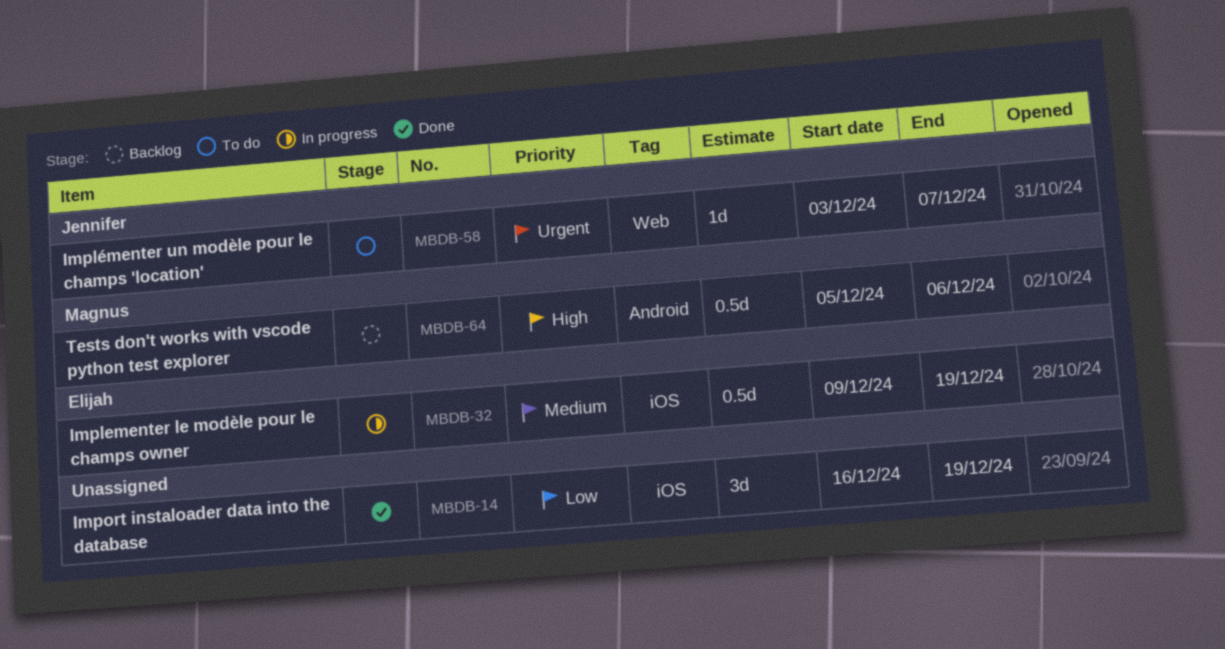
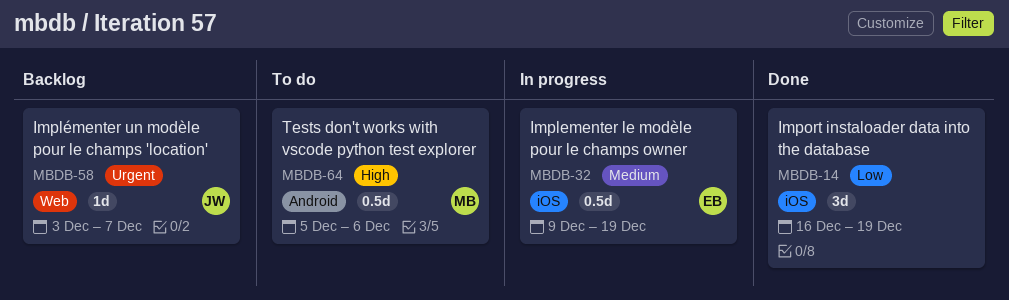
MBDB-58, status: To do -> Backlog
MBDB-64, status: Backlog -> To do

